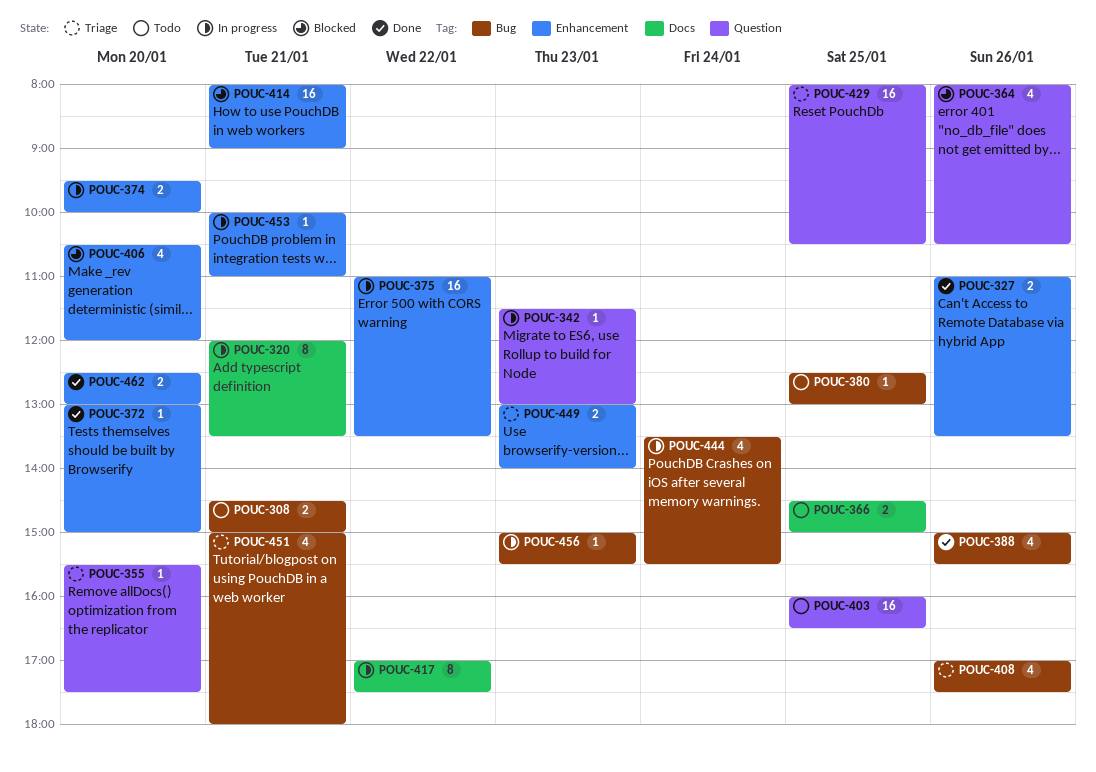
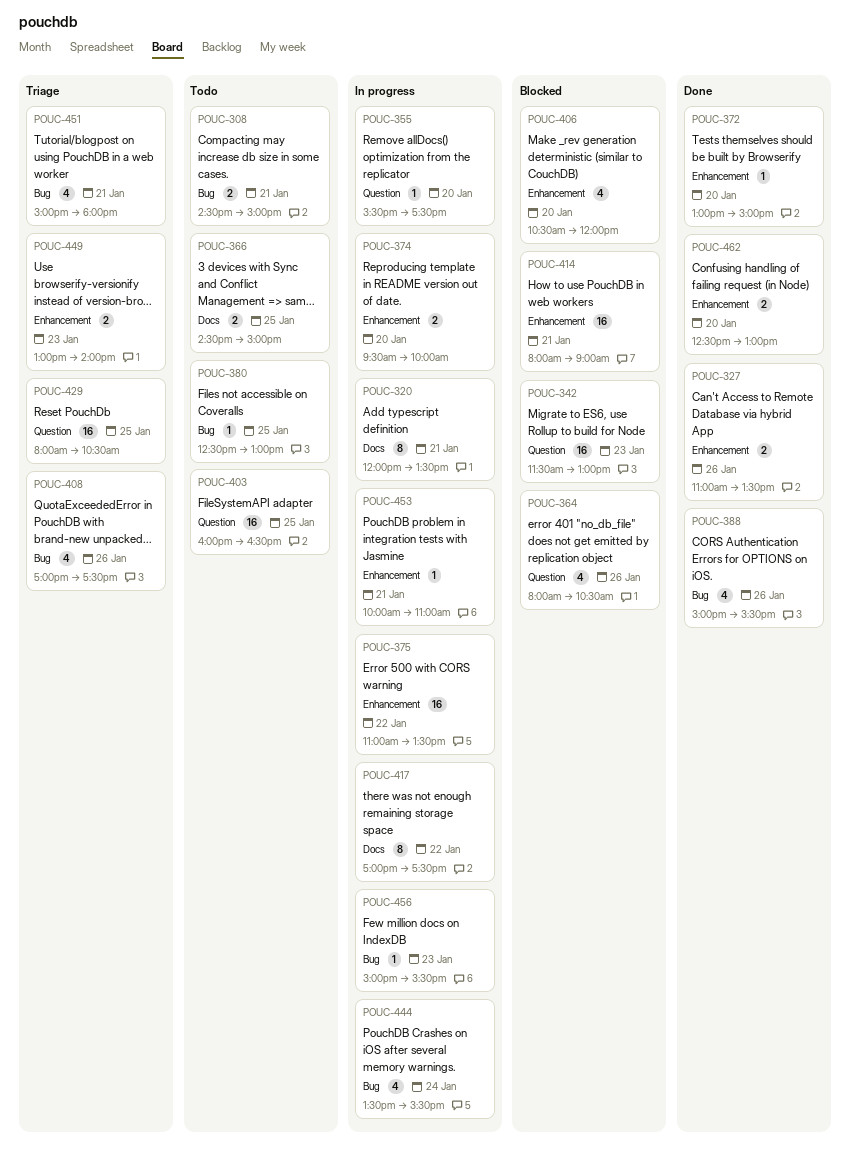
POUC-342, status: In progress -> Blocked
POUC-342, estimate: 1 -> 16
POUC-355, status: Triage -> In progress

